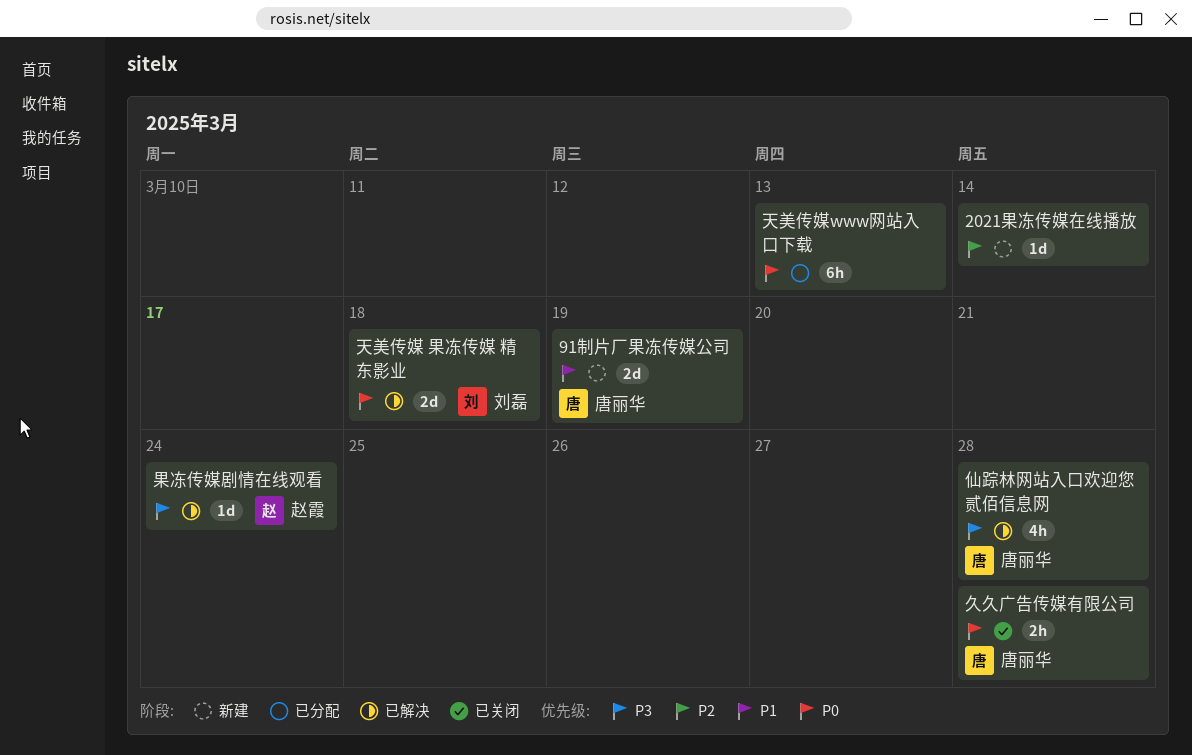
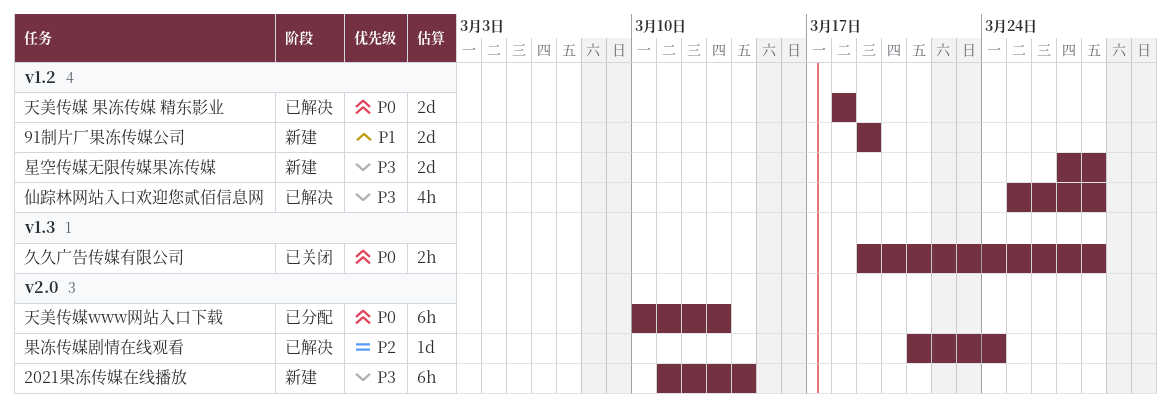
2021果冻传媒在线播放, priority: P2 -> P3
2021果冻传媒在线播放, estimate: 1d -> 6h
星空传媒无限传媒果冻传媒: none -> present
果冻传媒剧情在线观看, priority: P3 -> P2

